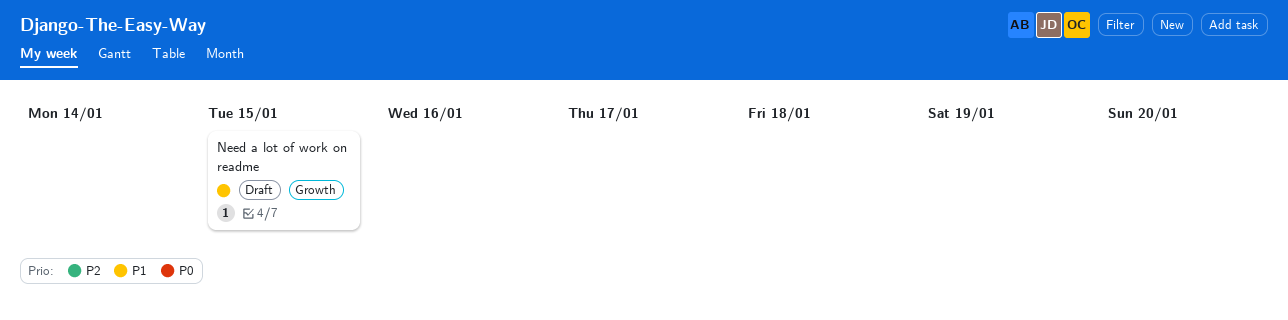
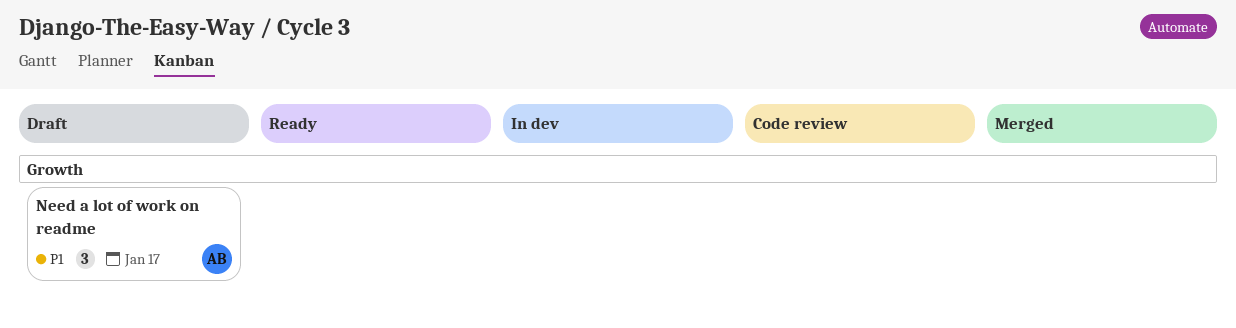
Need a lot of work on readme, estimate: 1 -> 3
Need a lot of work on readme, due: Jan 15 -> Jan 17

